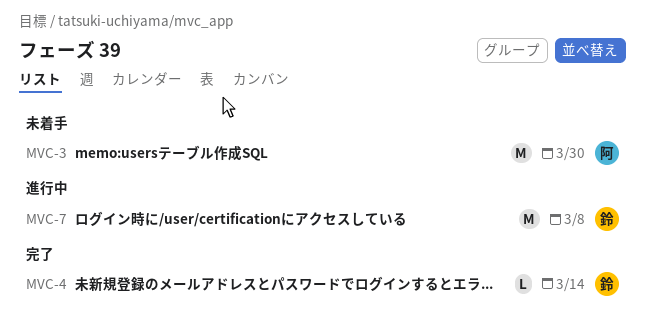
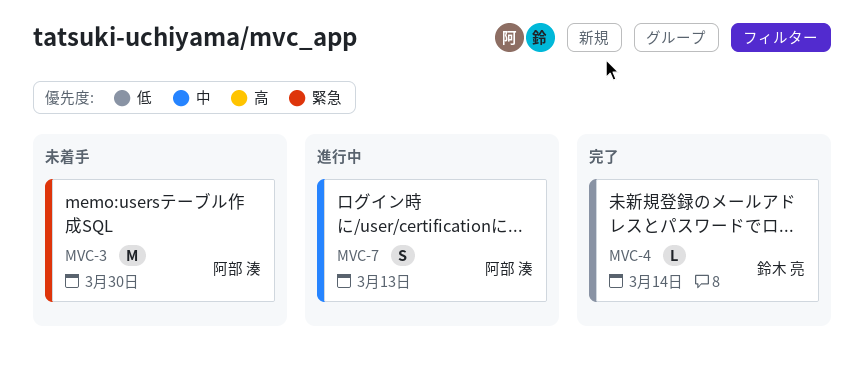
MVC-7, owner: 鈴木 亮 -> 阿部 湊
MVC-7, estimate: M -> S
MVC-7, due: Mar 8 -> Mar 13

